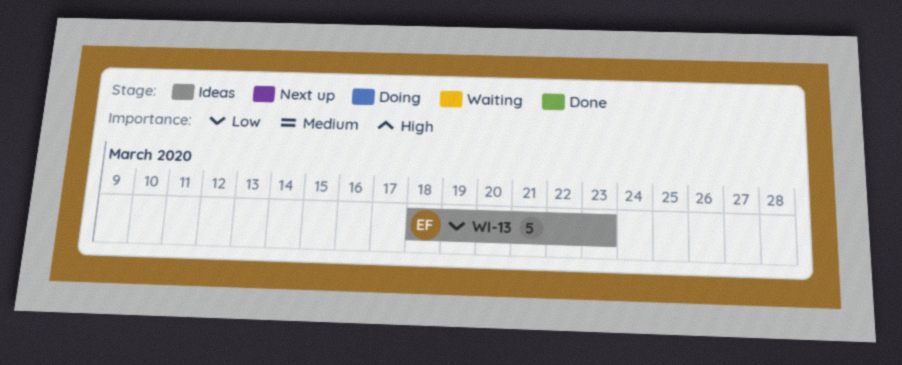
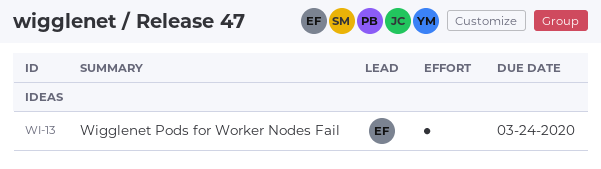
WI-13, estimate: 5 -> 1
WI-13, due: Mar 23 -> Mar 24

